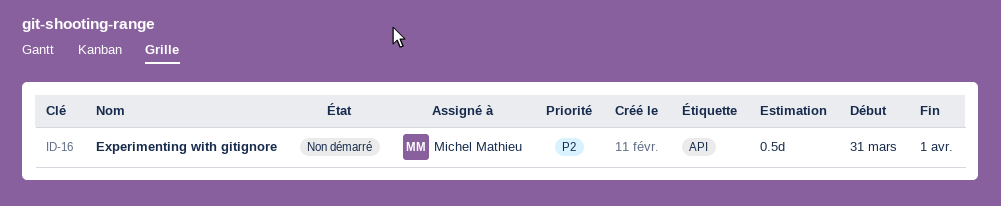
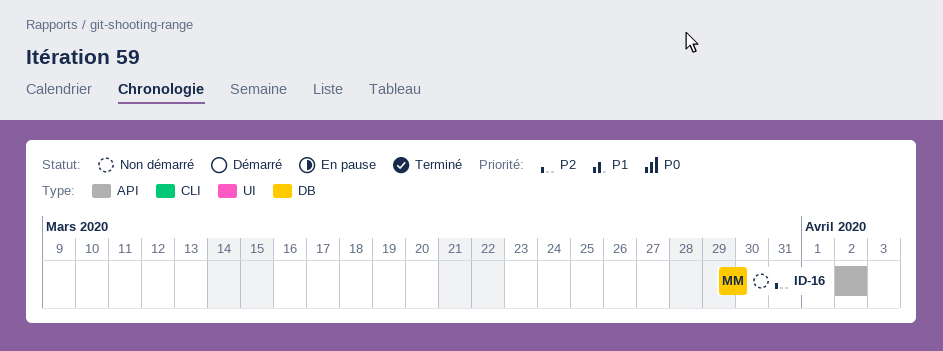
ID-16, start: Mar 31 -> Apr 2
ID-16, due: Apr 1 -> Apr 2

